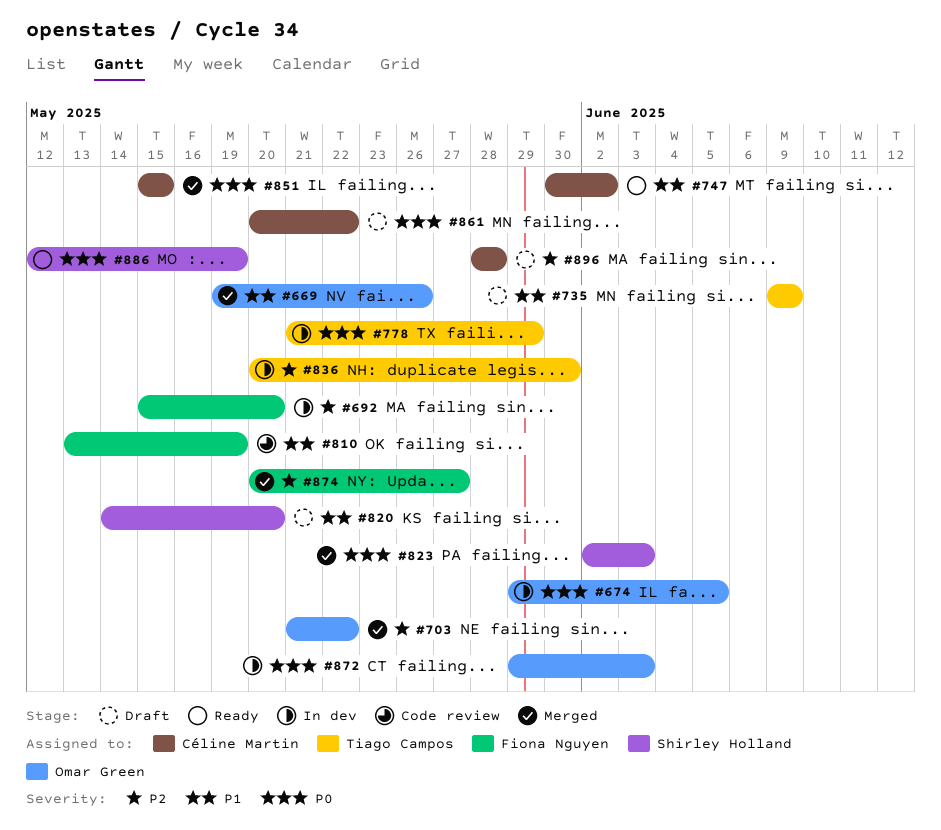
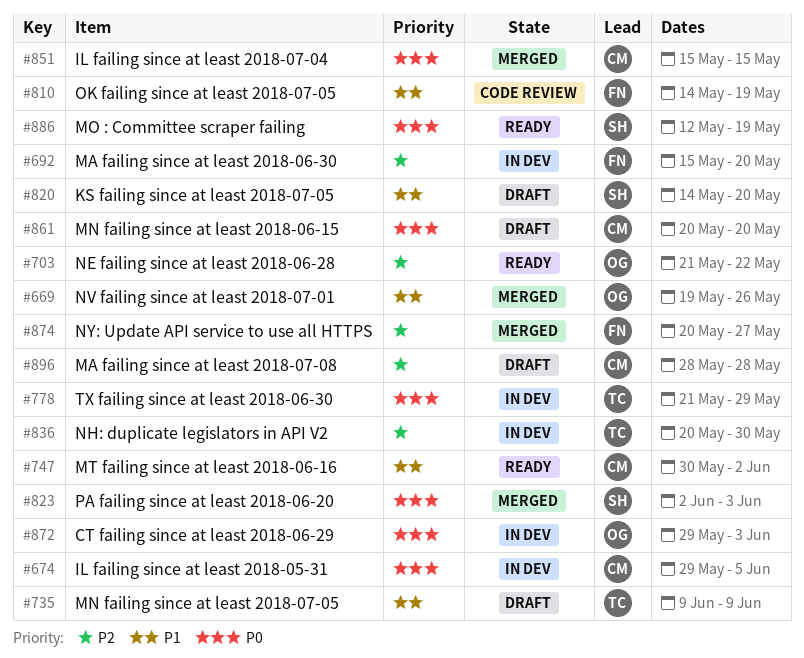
#674, owner: Omar Green -> Céline Martin
#703, status: Merged -> Ready
#810, start: May 13 -> May 14
#861, due: May 22 -> May 20

